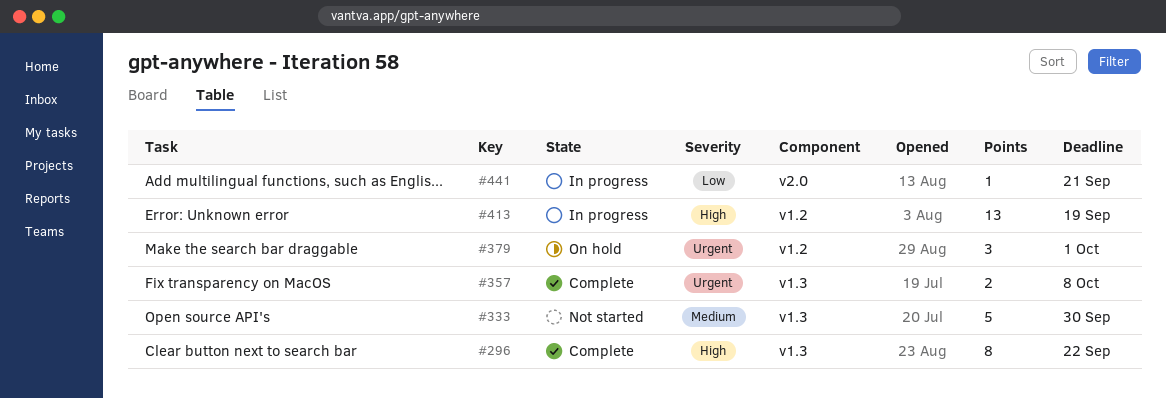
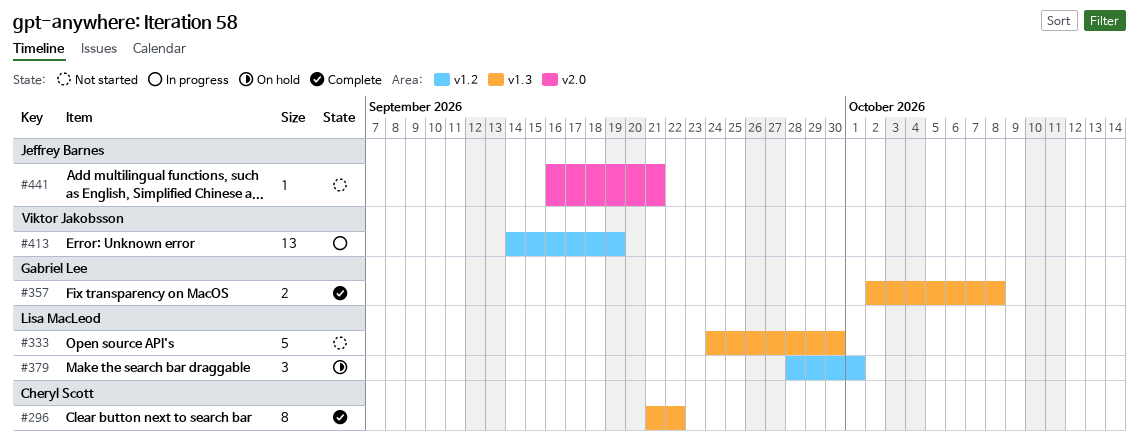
#441, status: In progress -> Not started

